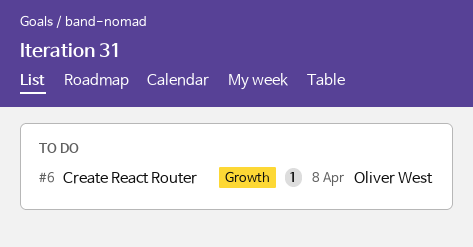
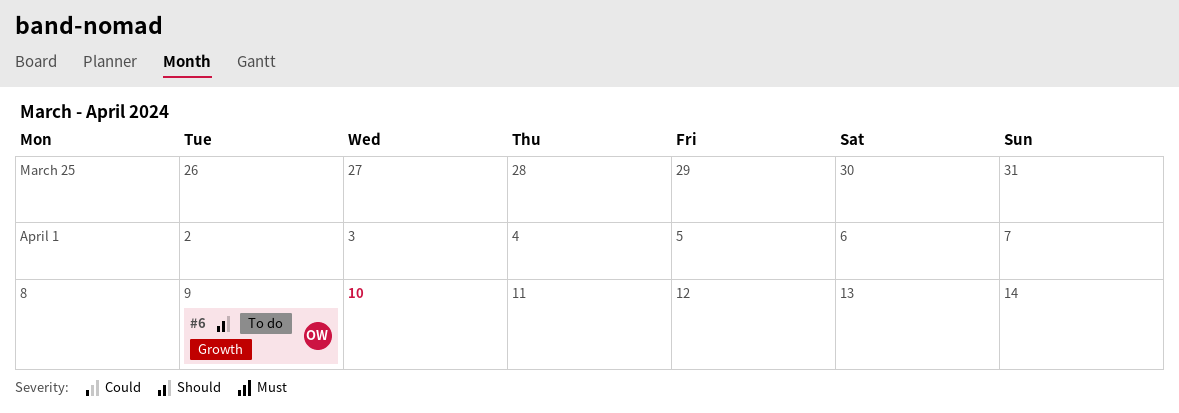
#6, due: Apr 8 -> Apr 9

